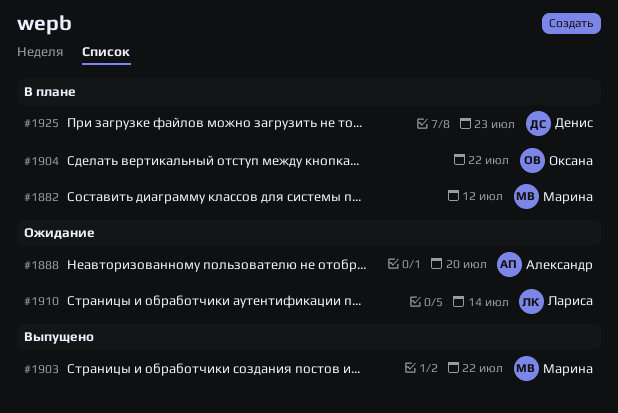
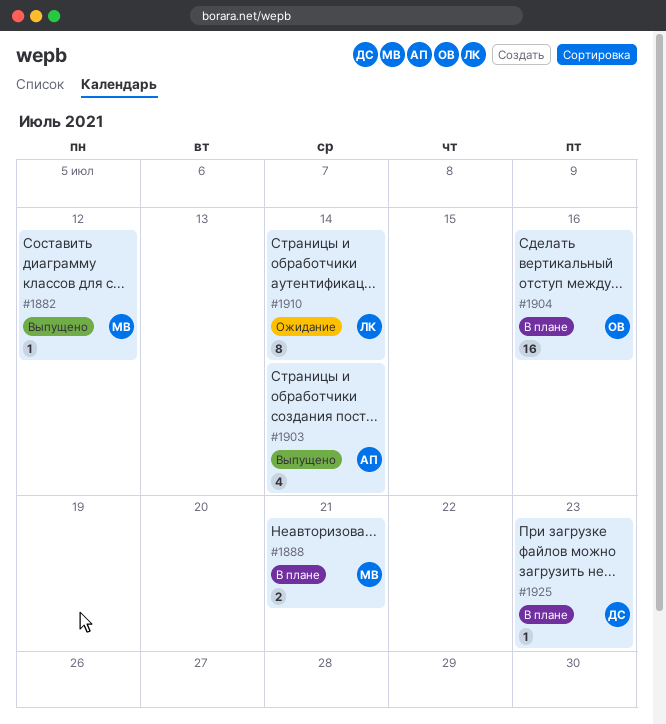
#1882, status: В плане -> Выпущено
#1888, status: Ожидание -> В плане
#1888, owner: Александр -> Марина
#1888, due: Jul 20 -> Jul 21
#1903, owner: Марина -> Александр
#1903, due: Jul 22 -> Jul 14
#1904, due: Jul 22 -> Jul 16

